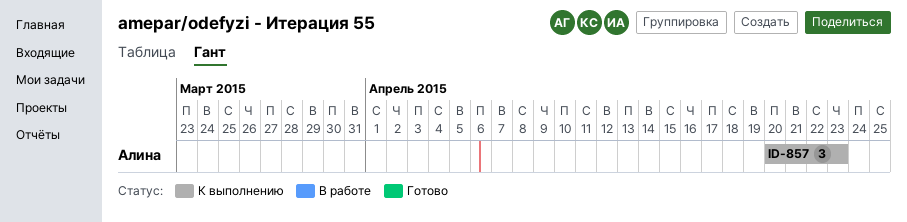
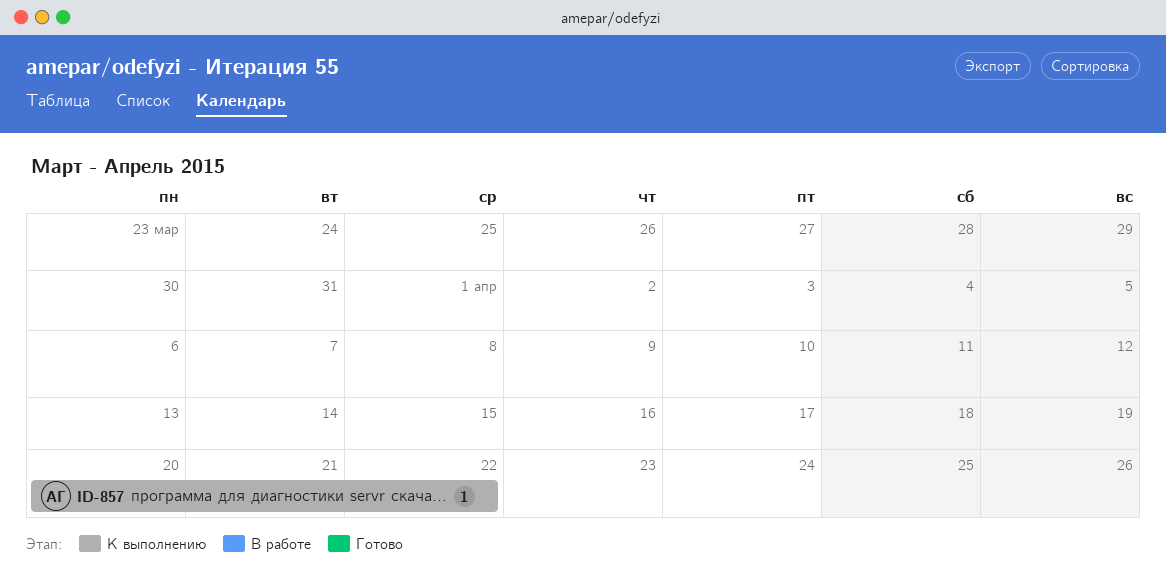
ID-857, estimate: 3 -> 1
ID-857, due: Apr 23 -> Apr 22

